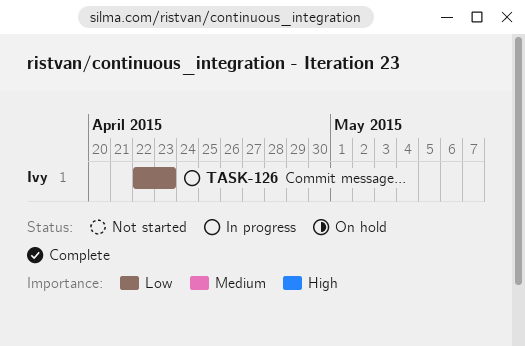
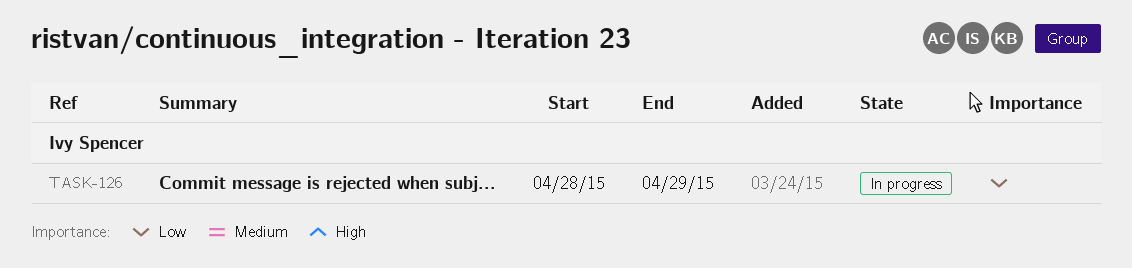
TASK-126, start: Apr 22 -> Apr 28
TASK-126, due: Apr 23 -> Apr 29

